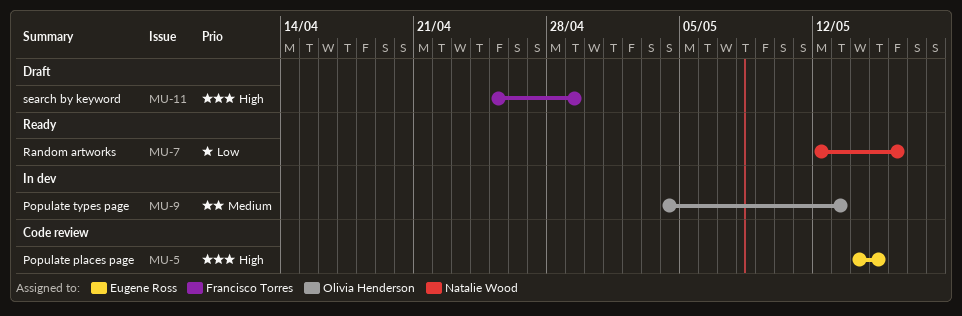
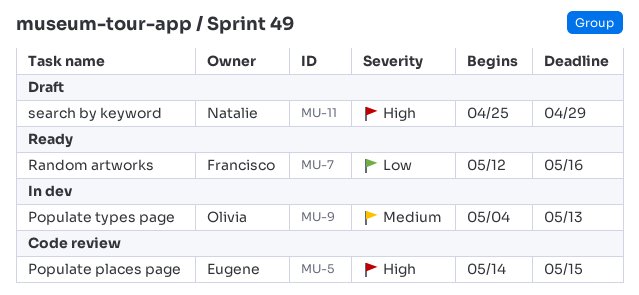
MU-7, owner: Natalie Wood -> Francisco Torres
MU-11, owner: Francisco Torres -> Natalie Wood

